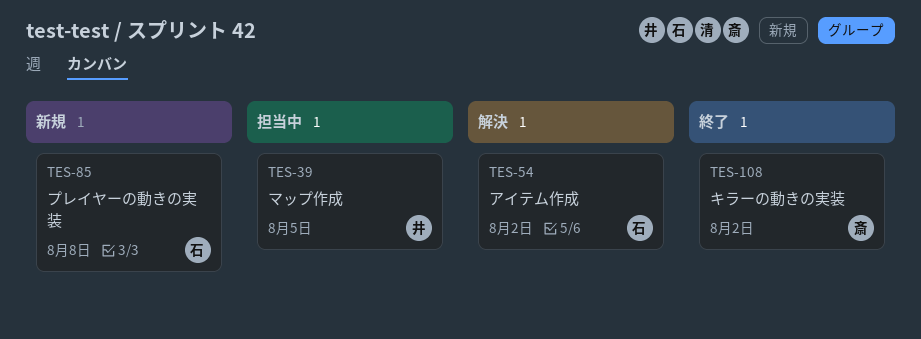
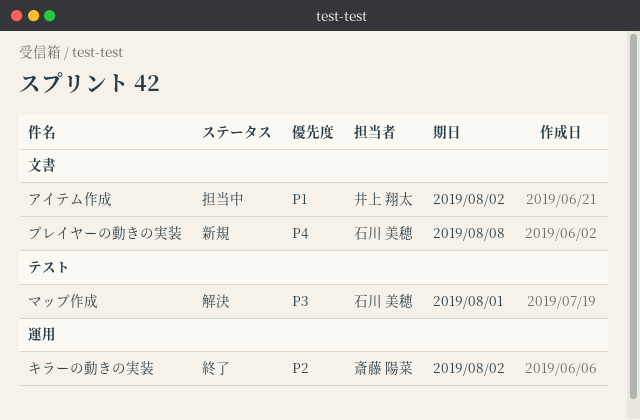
アイテム作成, status: 解決 -> 担当中
アイテム作成, owner: 石川 美穂 -> 井上 翔太
マップ作成, status: 担当中 -> 解決
マップ作成, owner: 井上 翔太 -> 石川 美穂
マップ作成, due: Aug 5 -> Aug 1

